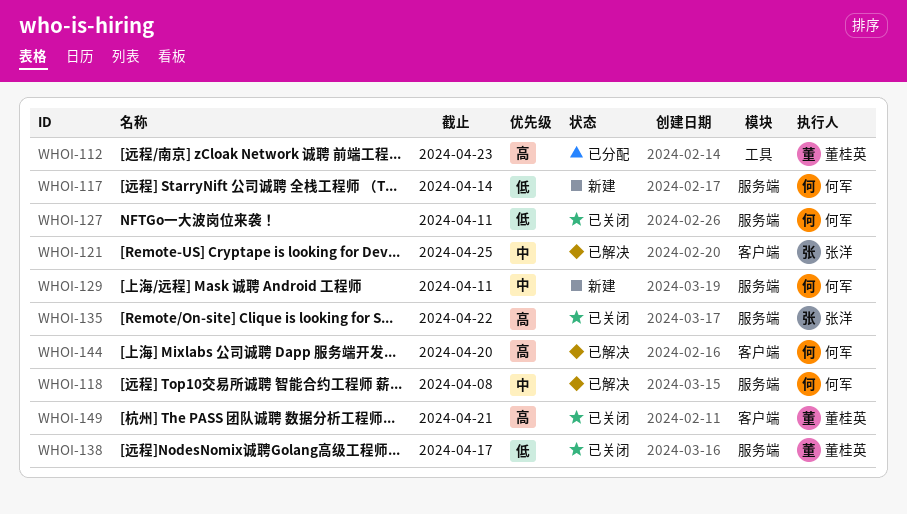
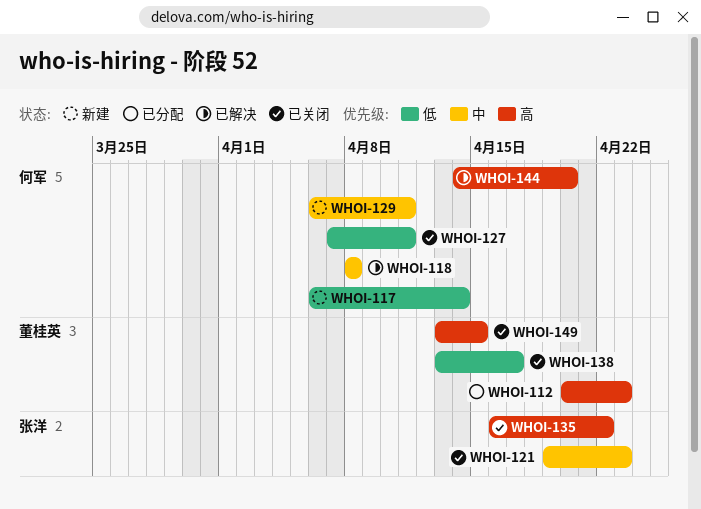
WHOI-121, status: 已解决 -> 已关闭
WHOI-121, due: Apr 25 -> Apr 23
WHOI-149, due: Apr 21 -> Apr 15

